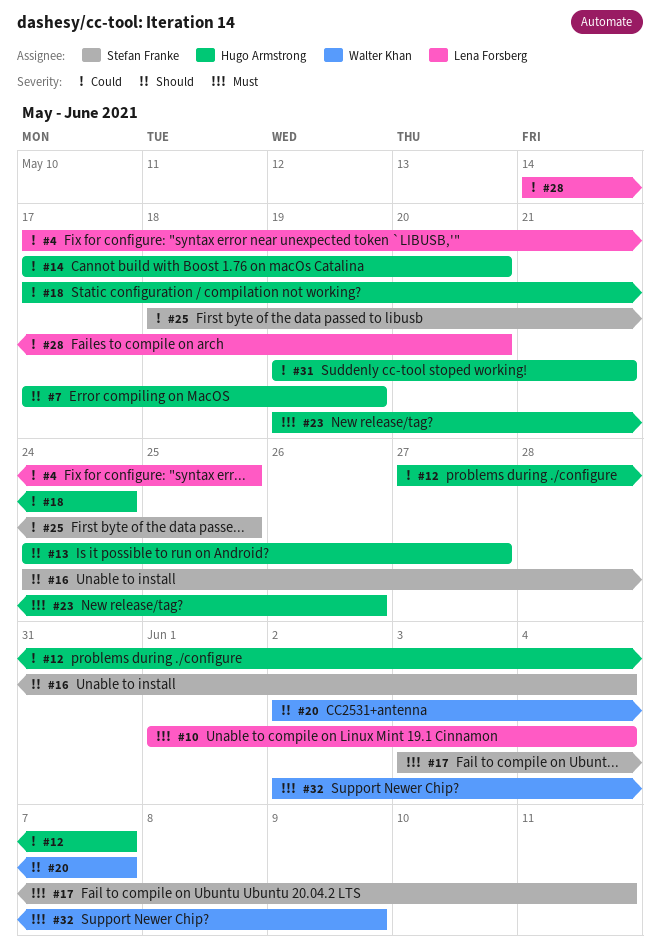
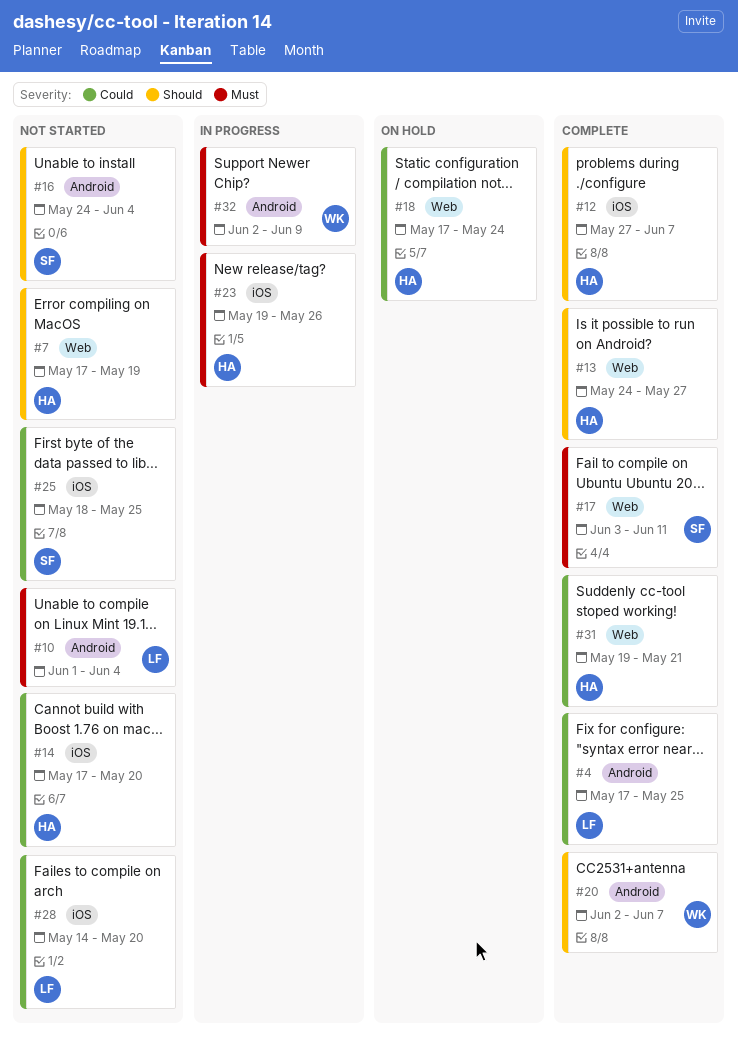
#12, priority: Could -> Should

